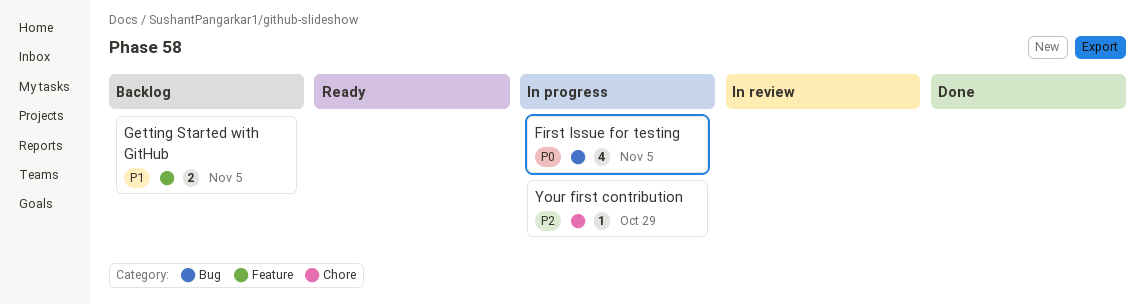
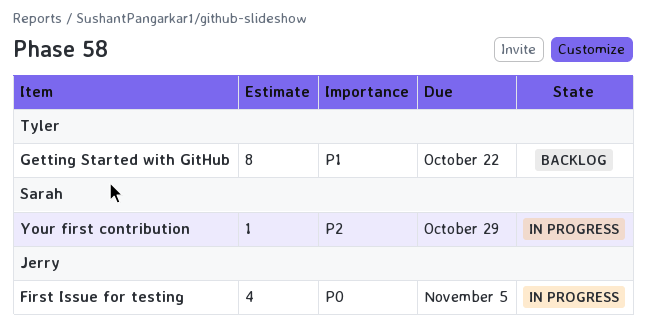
Getting Started with GitHub, estimate: 2 -> 8
Getting Started with GitHub, due: Nov 5 -> Oct 22

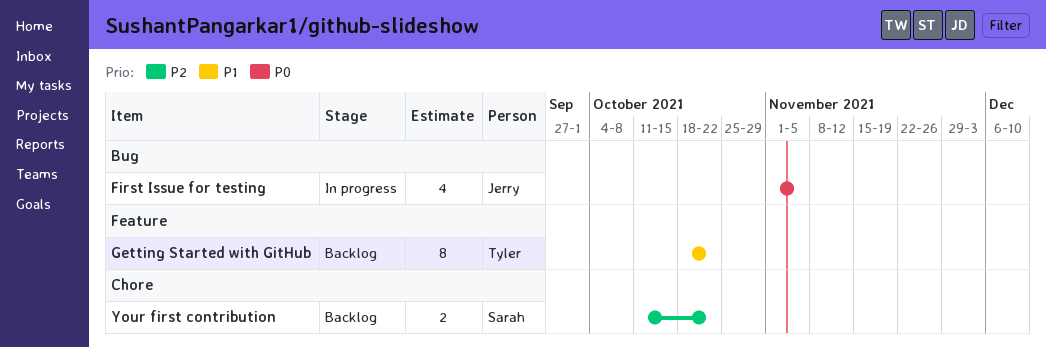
Your first contribution, status: In progress -> Backlog
Your first contribution, estimate: 1 -> 2
Your first contribution, due: Oct 29 -> Oct 22

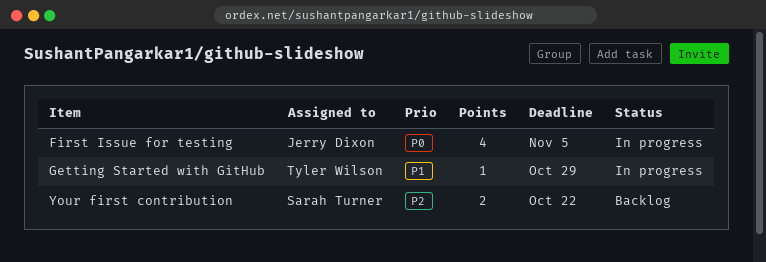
Getting Started with GitHub, status: Backlog -> In progress
Getting Started with GitHub, estimate: 8 -> 1
Getting Started with GitHub, due: Oct 22 -> Oct 29

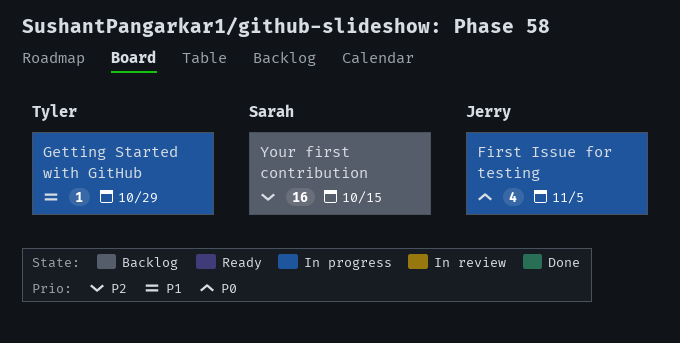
Your first contribution, estimate: 2 -> 16
Your first contribution, due: Oct 22 -> Oct 15

